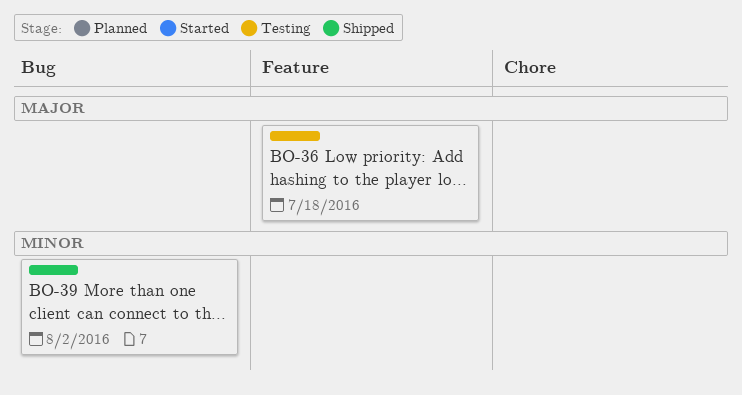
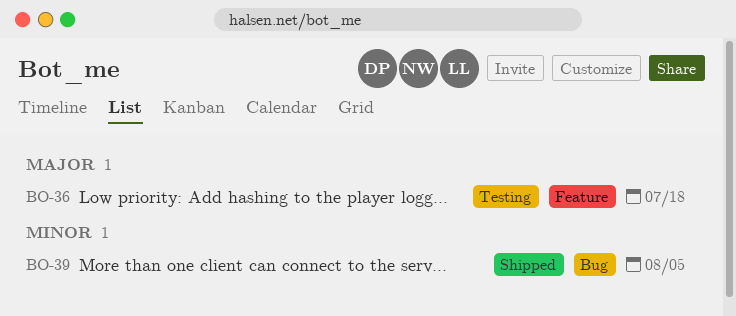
BO-39, due: Aug 2 -> Aug 5

